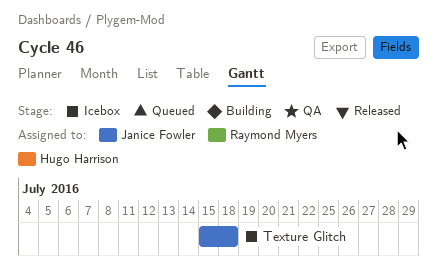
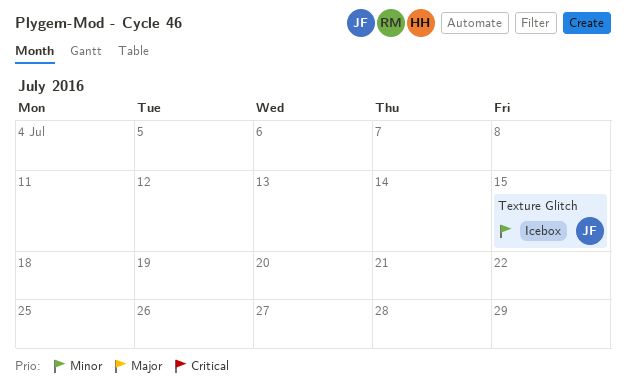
Texture Glitch, due: Jul 18 -> Jul 15

